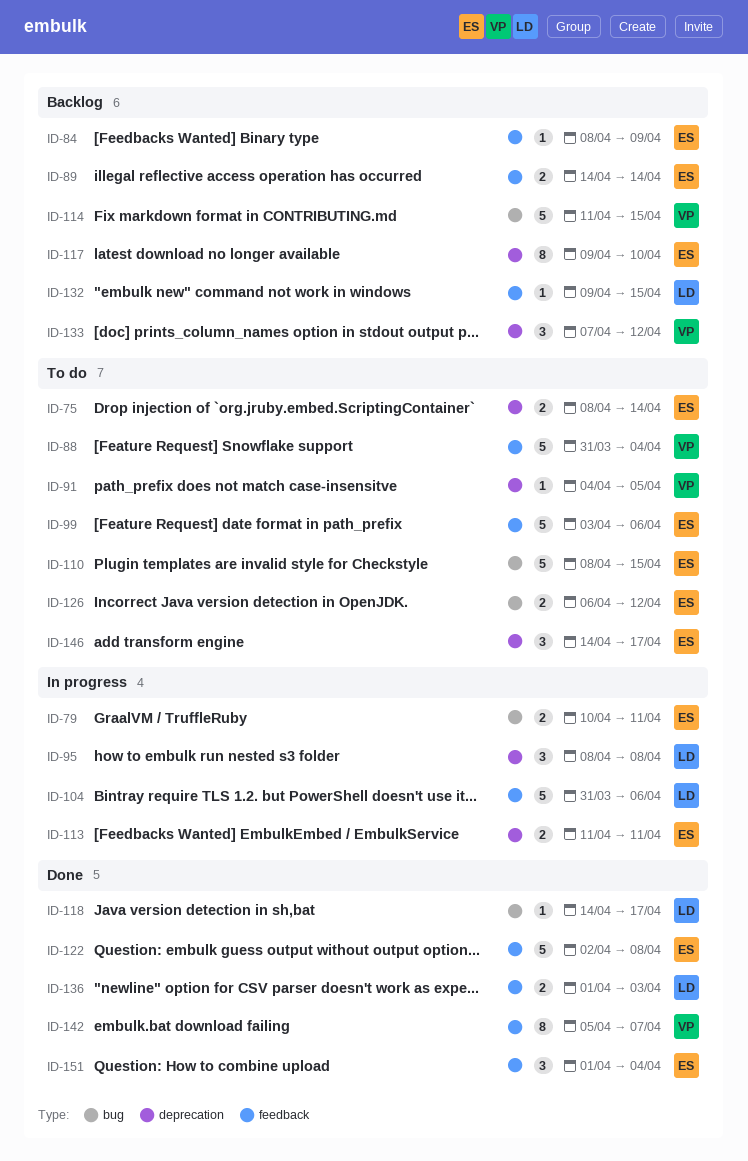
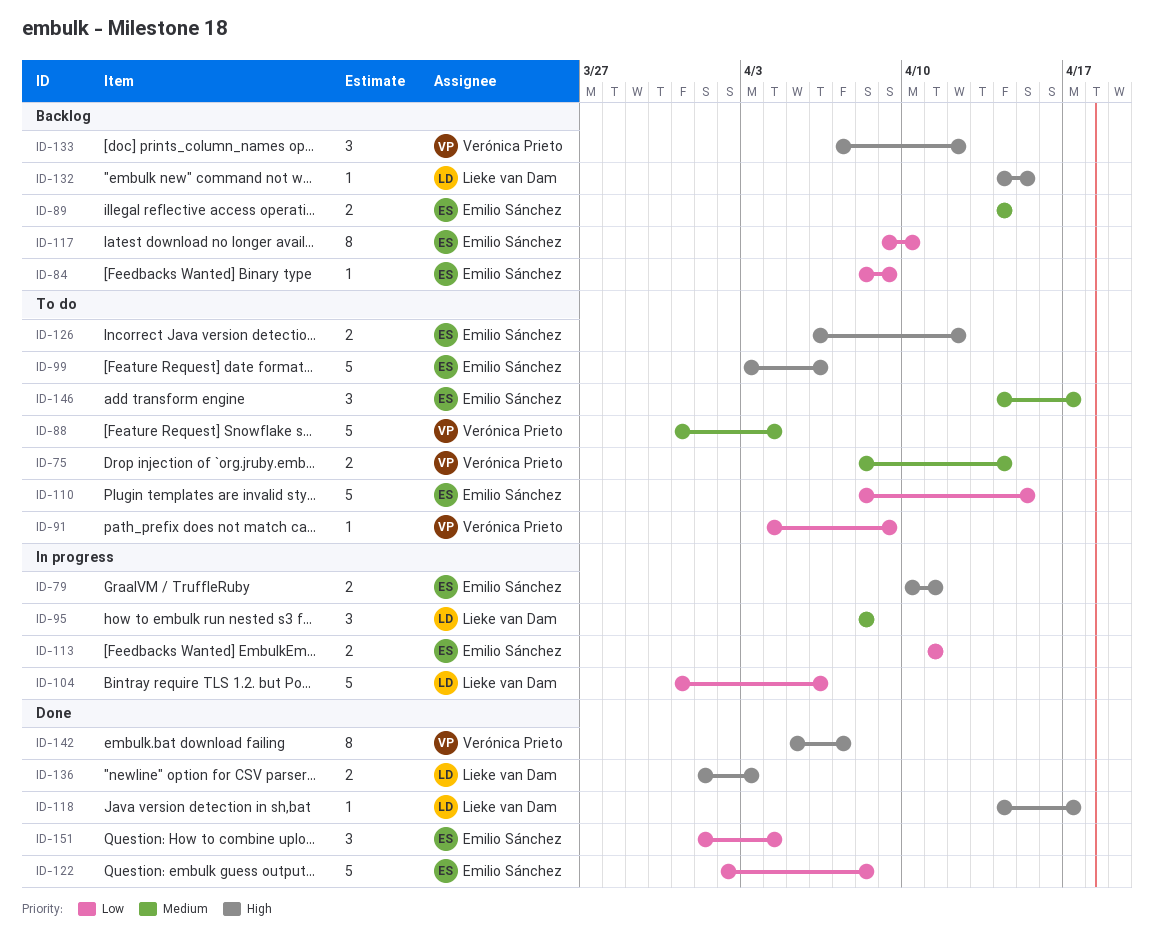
ID-75, owner: Emilio Sánchez -> Verónica Prieto
ID-91, due: Apr 5 -> Apr 9
ID-114: present -> none
ID-132, start: Apr 9 -> Apr 14

